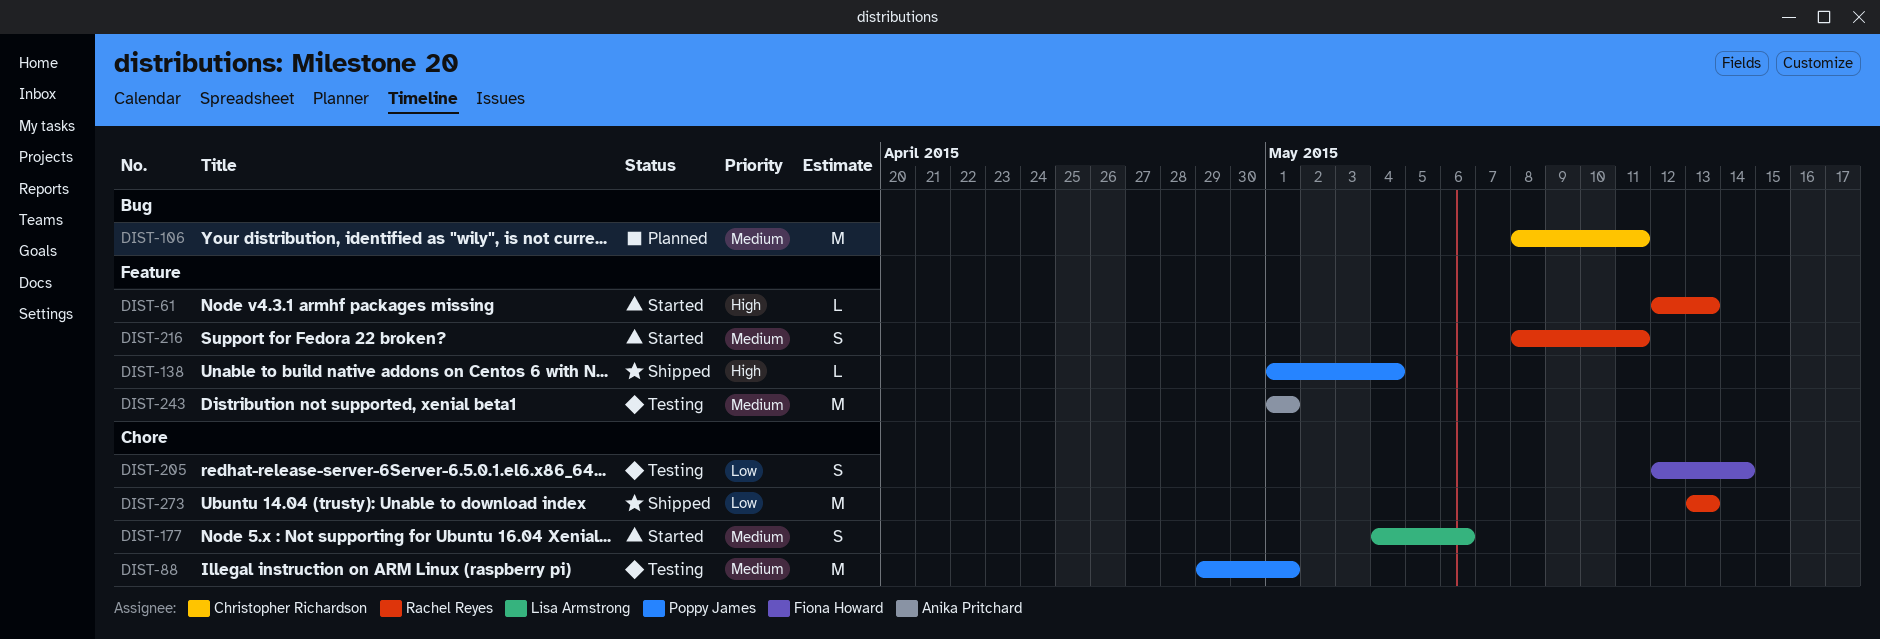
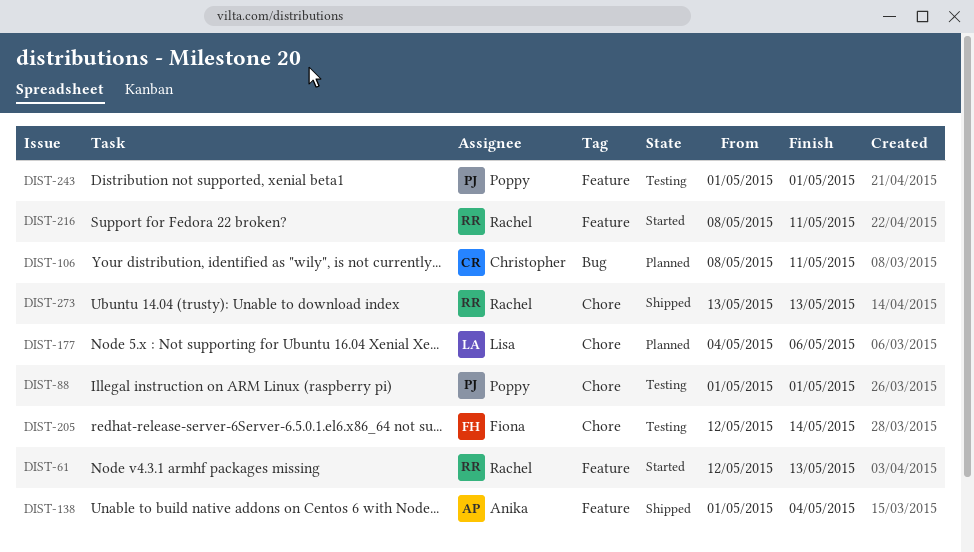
DIST-88, start: Apr 29 -> May 1
DIST-138, owner: Poppy James -> Anika Pritchard
DIST-177, status: Started -> Planned
DIST-243, owner: Anika Pritchard -> Poppy James

